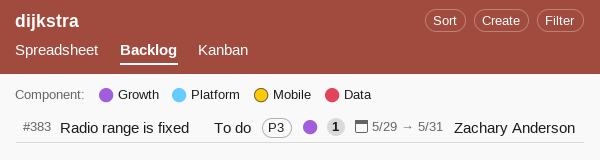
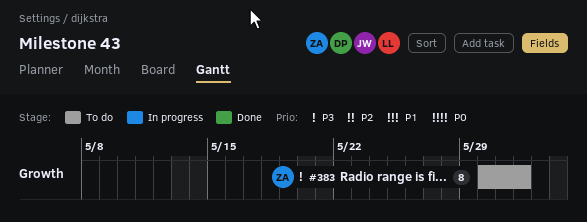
#383, estimate: 1 -> 8
#383, start: May 29 -> May 30
#383, due: May 31 -> Jun 1

